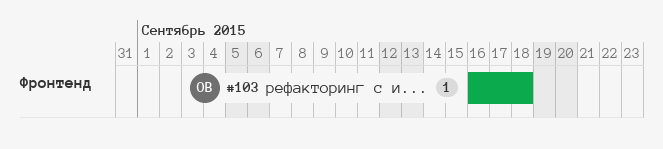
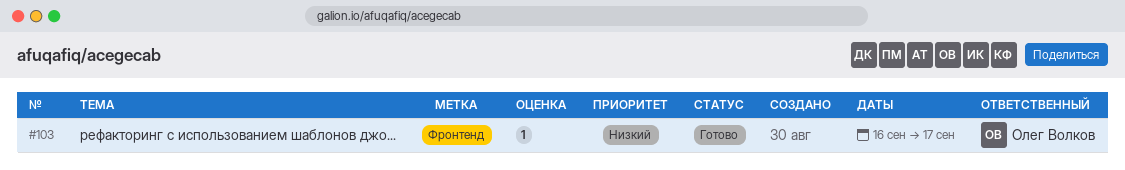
#103, due: Sep 18 -> Sep 17

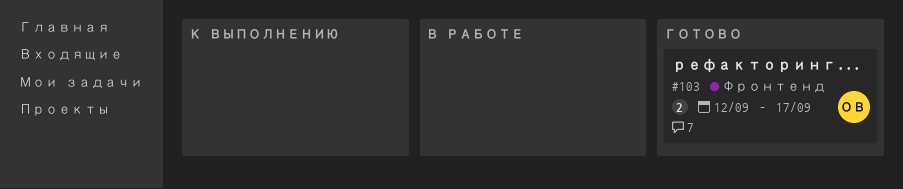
#103, estimate: 1 -> 2
#103, start: Sep 16 -> Sep 12

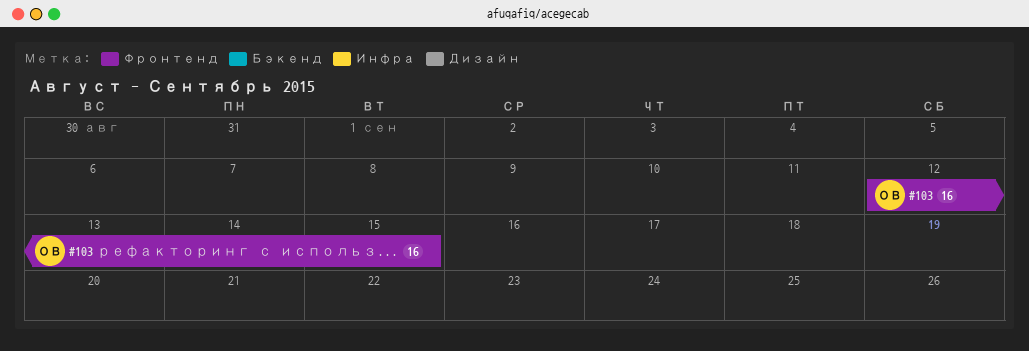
#103, estimate: 2 -> 16
#103, due: Sep 17 -> Sep 15

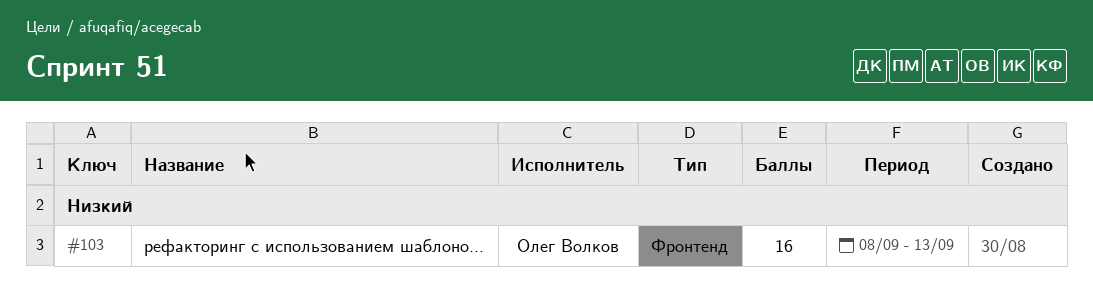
#103, start: Sep 12 -> Sep 8
#103, due: Sep 15 -> Sep 13

